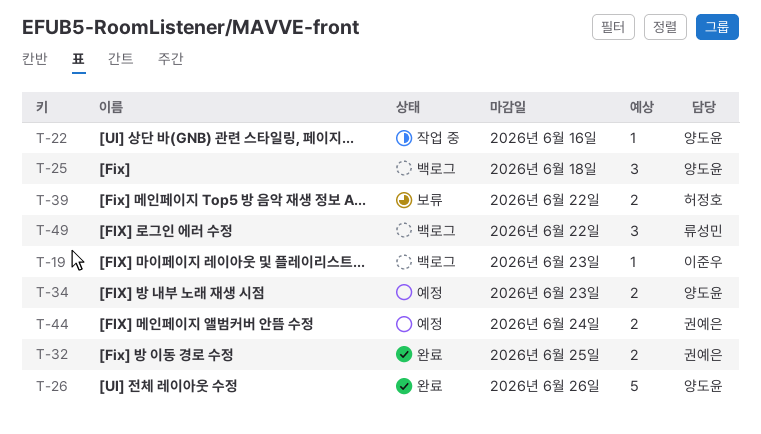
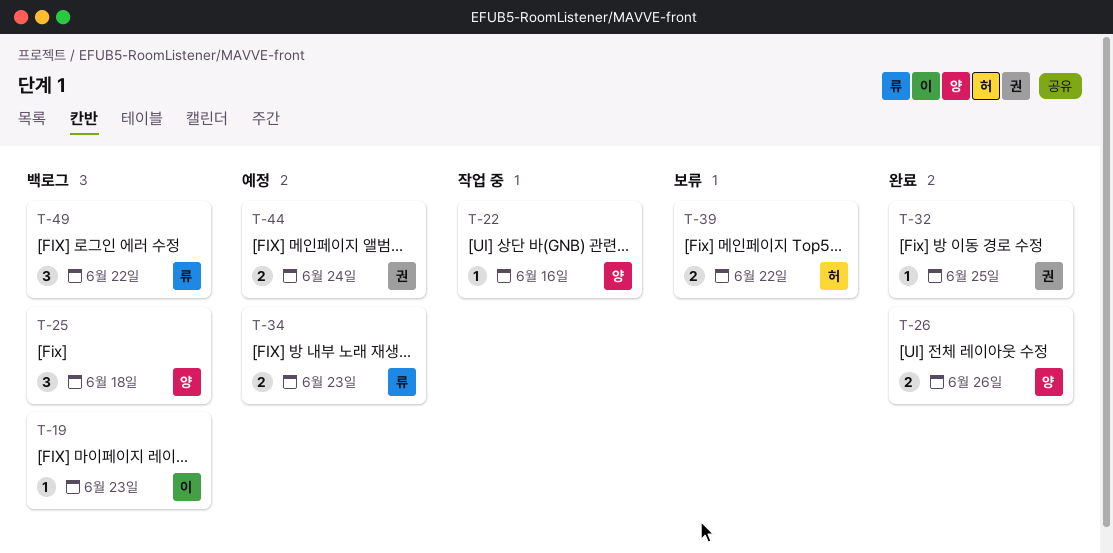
T-26, estimate: 5 -> 2
T-32, estimate: 2 -> 1
T-34, owner: 양도윤 -> 류성민

